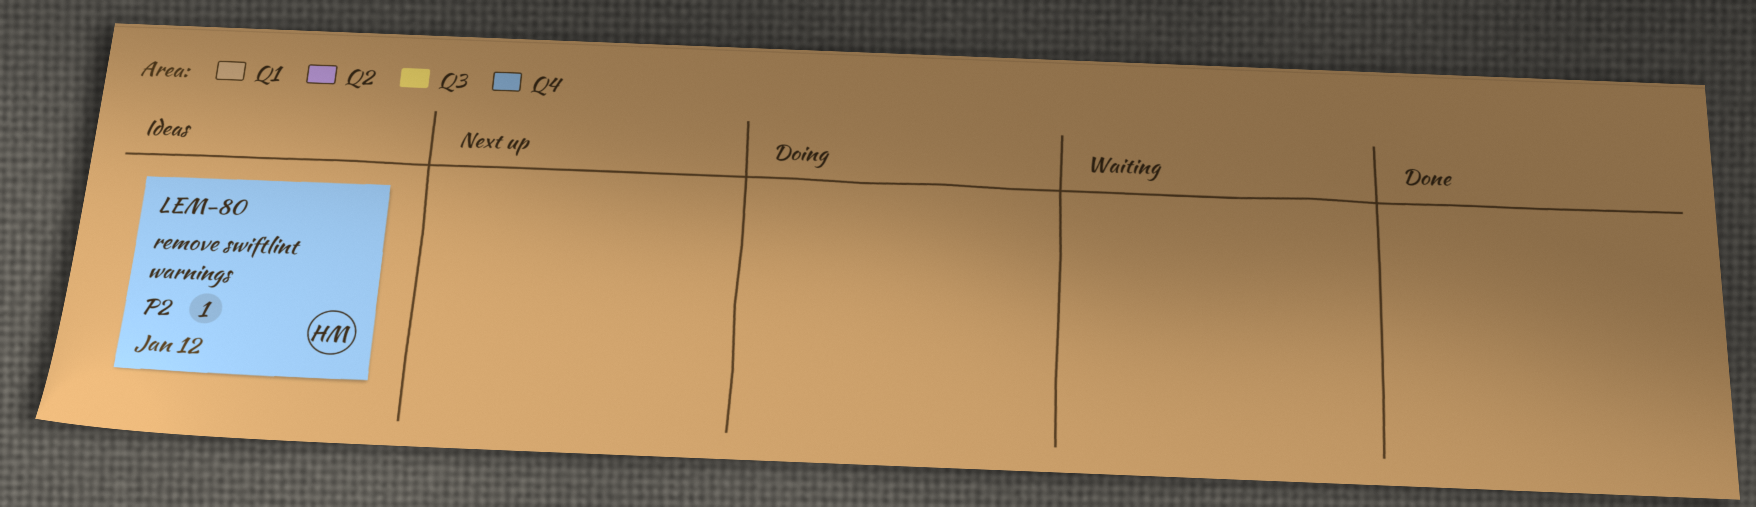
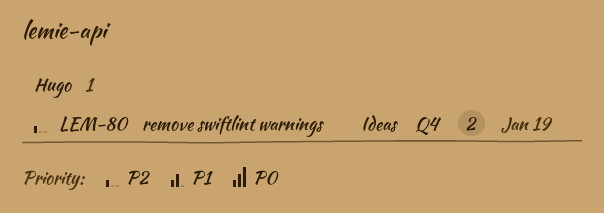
LEM-80, estimate: 1 -> 2
LEM-80, due: Jan 12 -> Jan 19

